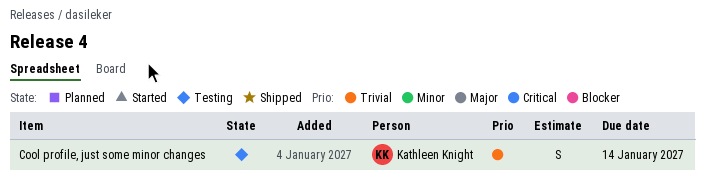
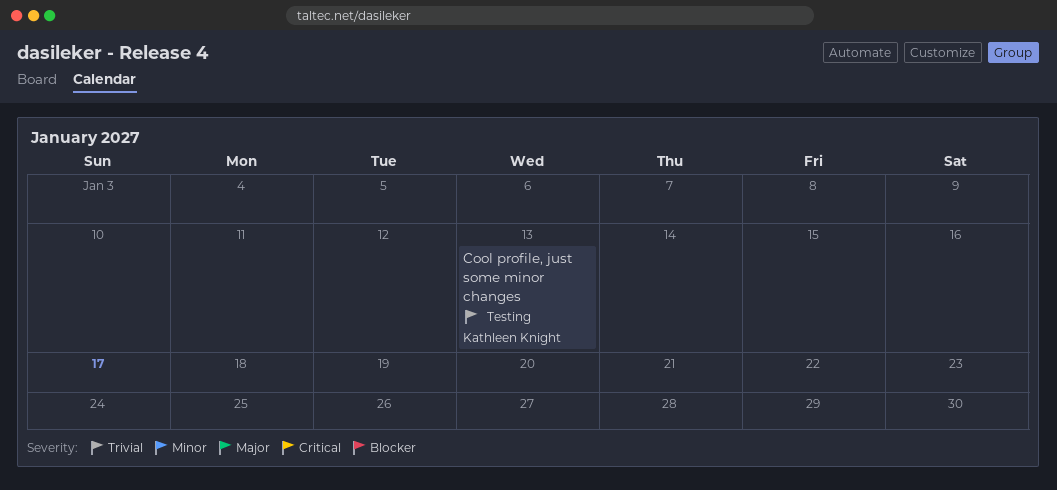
Cool profile, just some minor changes, due: Jan 14 -> Jan 13

